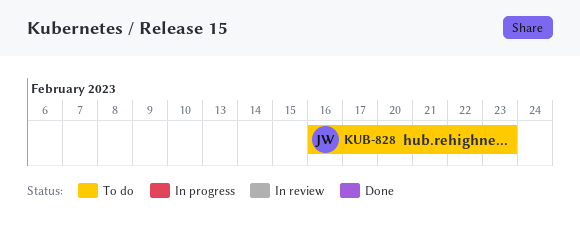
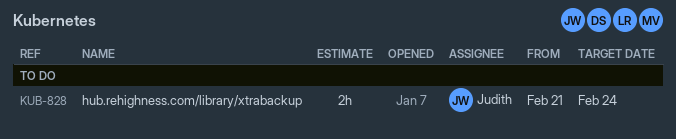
KUB-828, start: Feb 16 -> Feb 21
KUB-828, due: Feb 23 -> Feb 24

